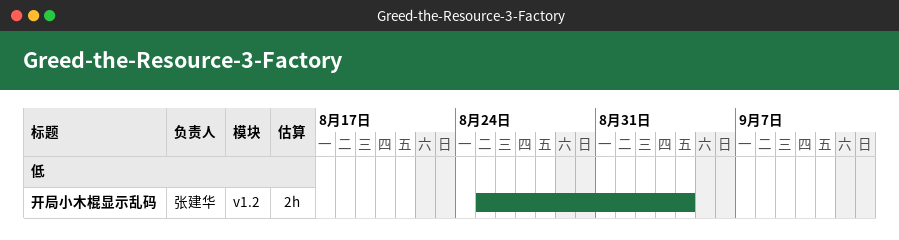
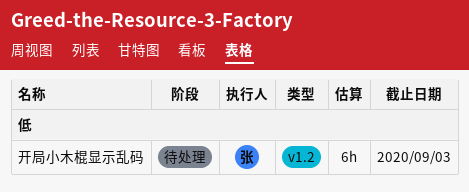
开局小木棍显示乱码, estimate: 2h -> 6h
开局小木棍显示乱码, due: Sep 4 -> Sep 3

